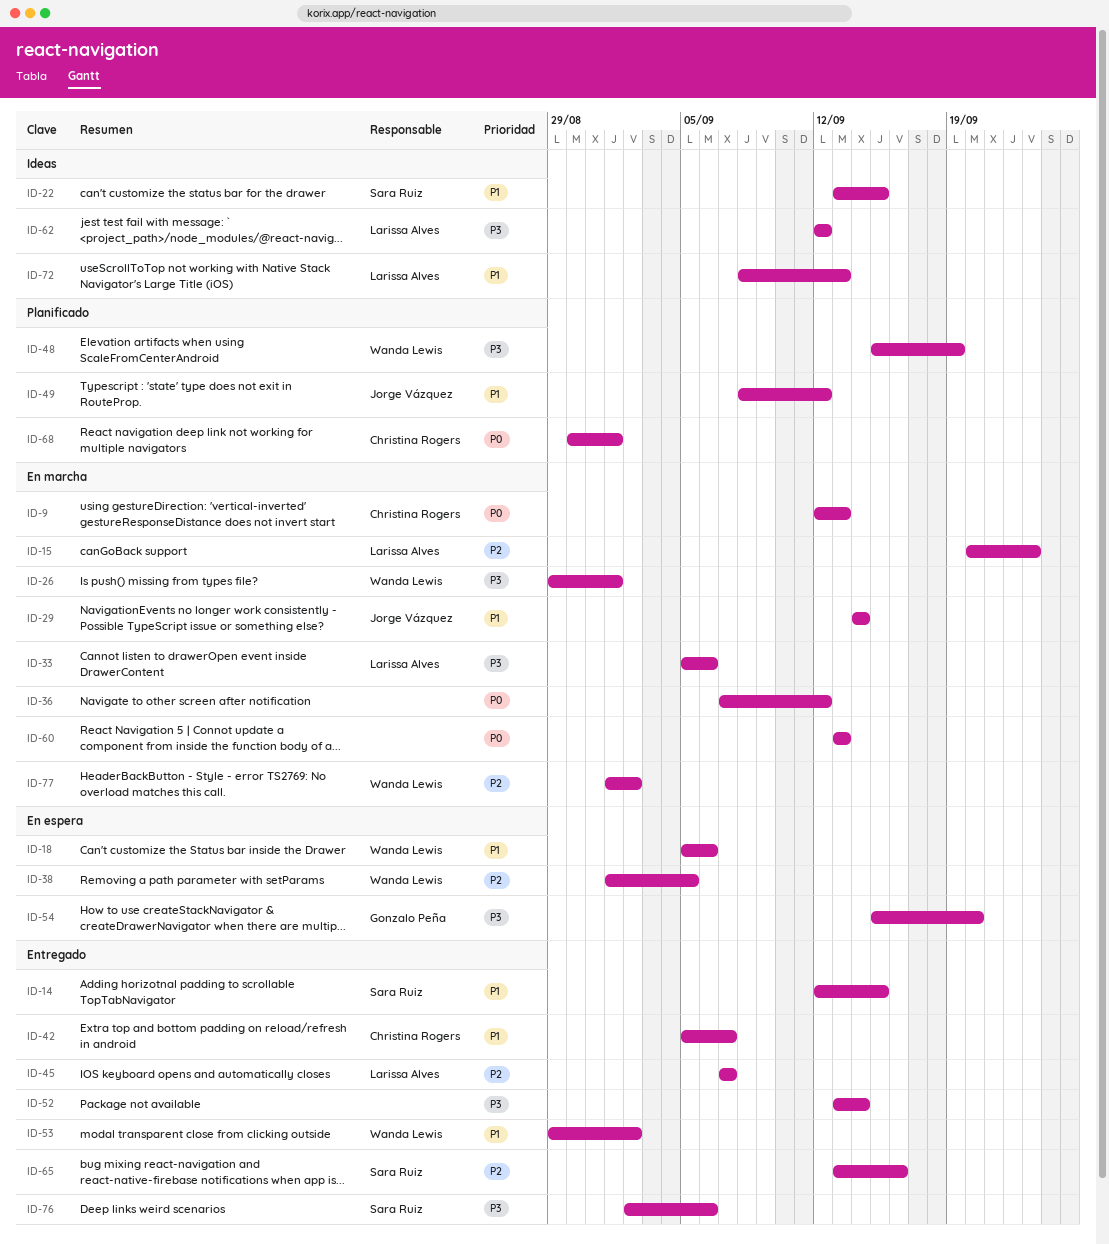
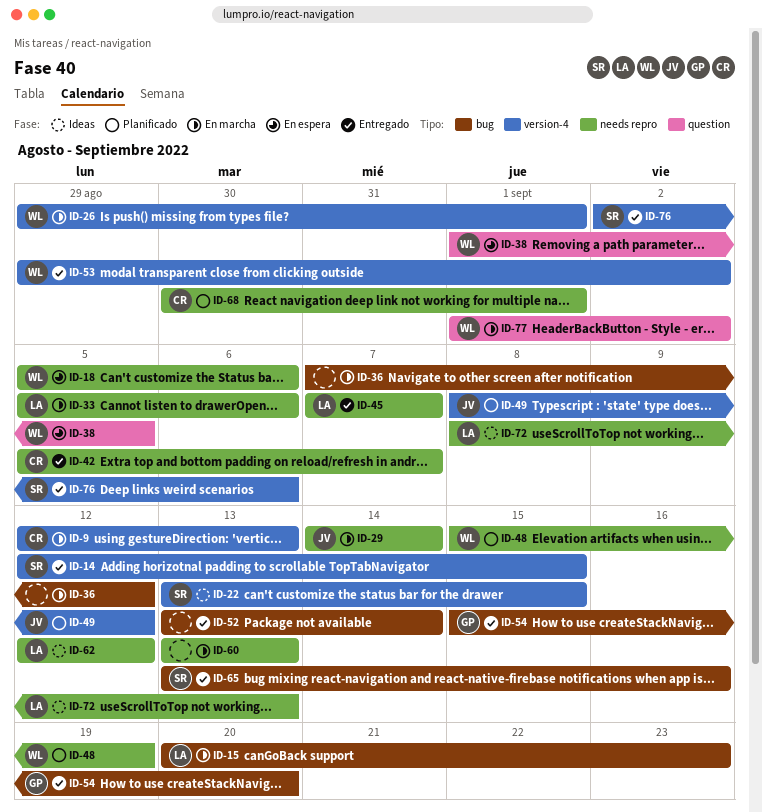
ID-54, status: En espera -> Entregado

